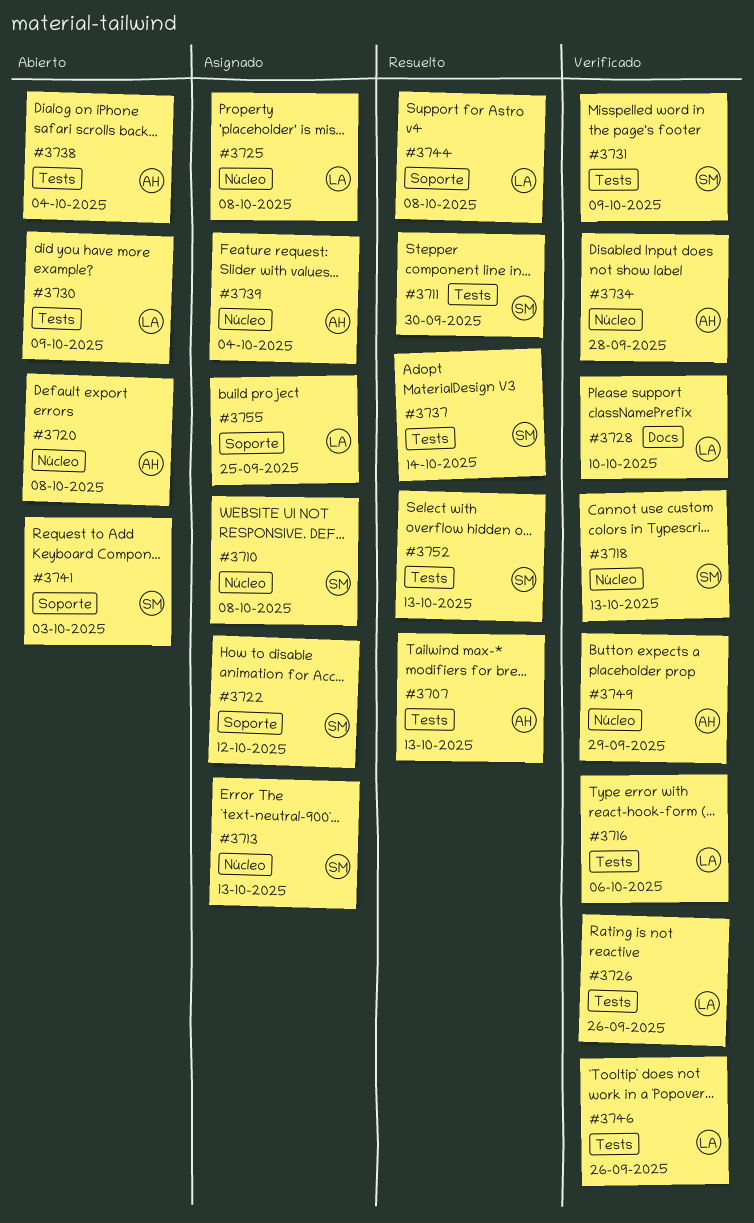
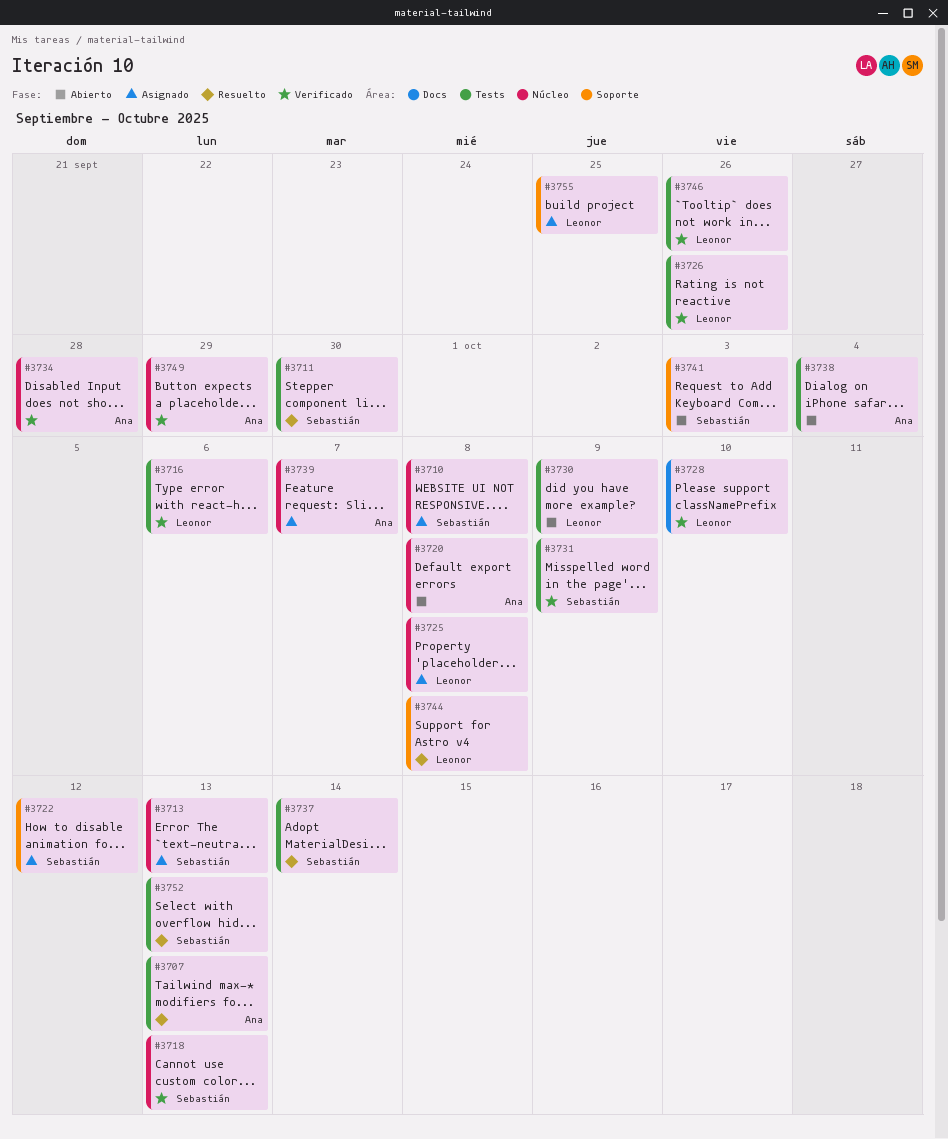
#3739, due: Oct 4 -> Oct 7

